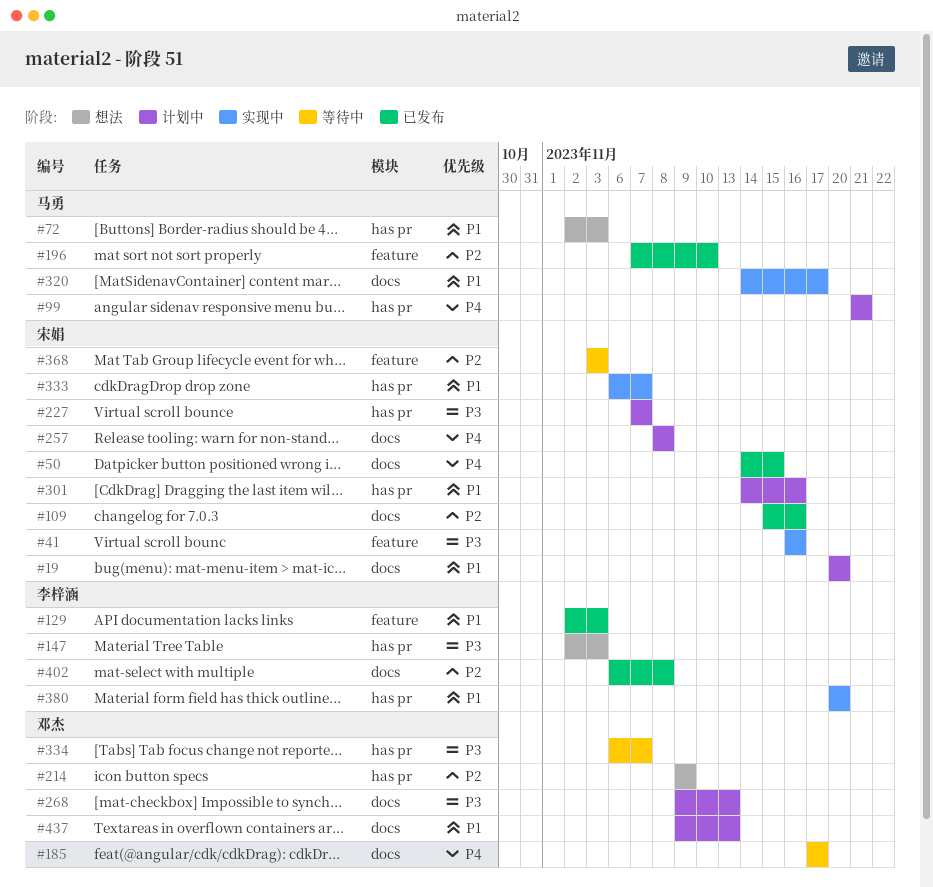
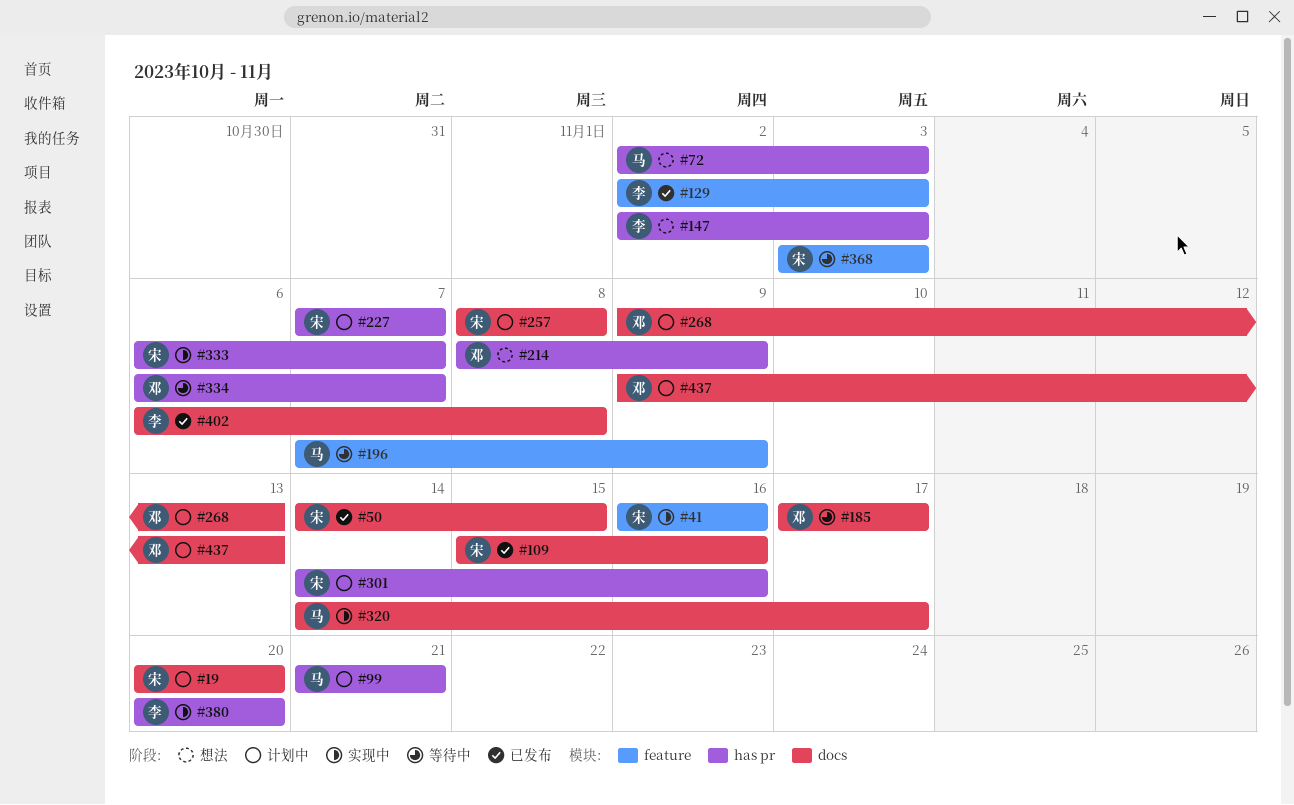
#196, status: 已发布 -> 等待中
#196, due: Nov 10 -> Nov 9
#214, start: Nov 9 -> Nov 8

